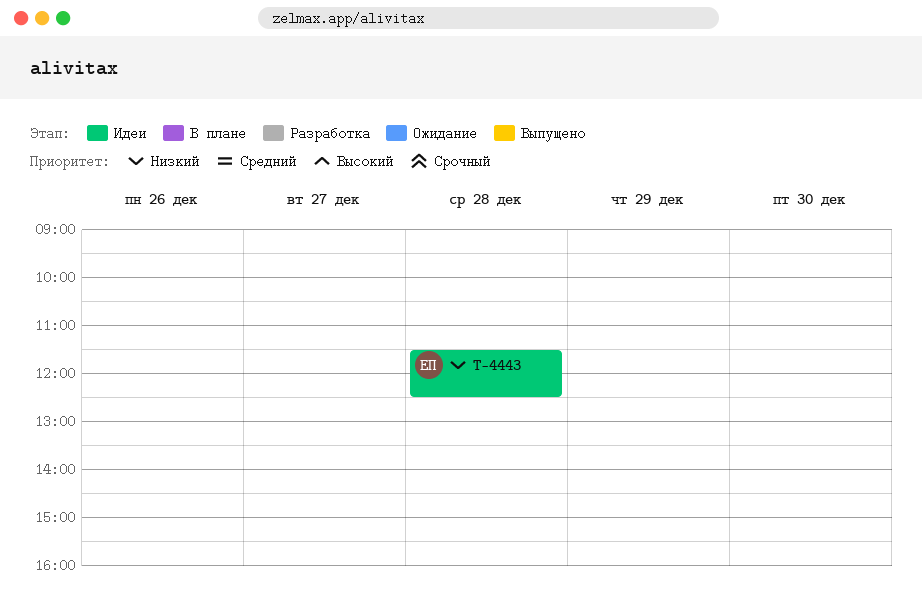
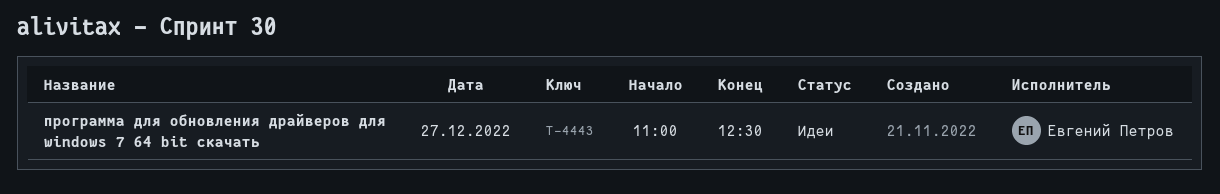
T-4443, day: Dec 28 -> Dec 27
T-4443, begins: 11:30 -> 11:00

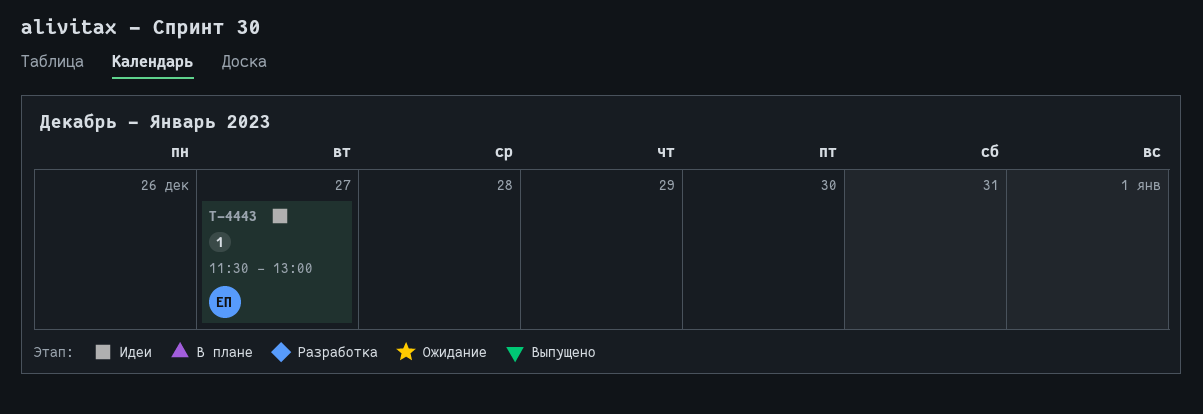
T-4443, begins: 11:00 -> 11:30
T-4443, ends: 12:30 -> 13:00

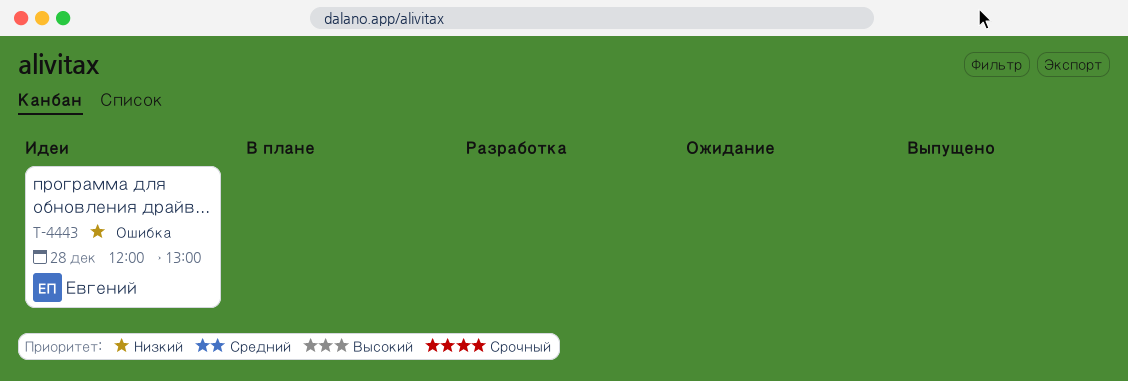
T-4443, day: Dec 27 -> Dec 28
T-4443, begins: 11:30 -> 12:00

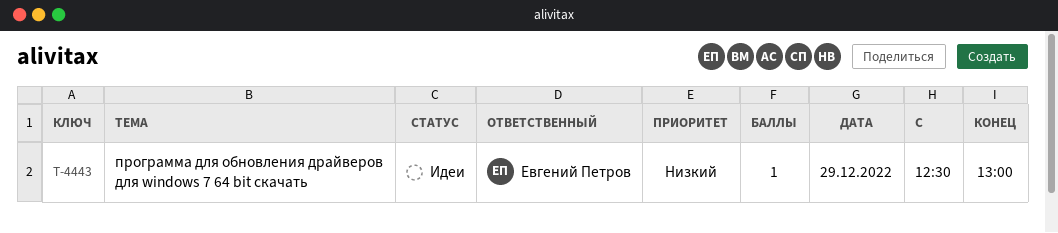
T-4443, day: Dec 28 -> Dec 29
T-4443, begins: 12:00 -> 12:30

